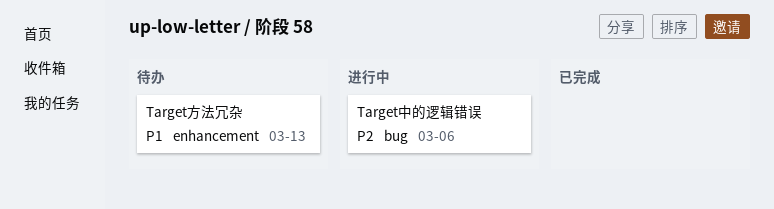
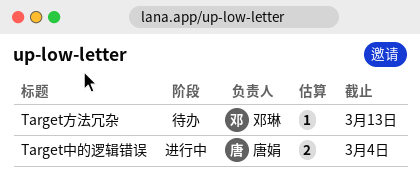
Target中的逻辑错误, due: Mar 6 -> Mar 4

